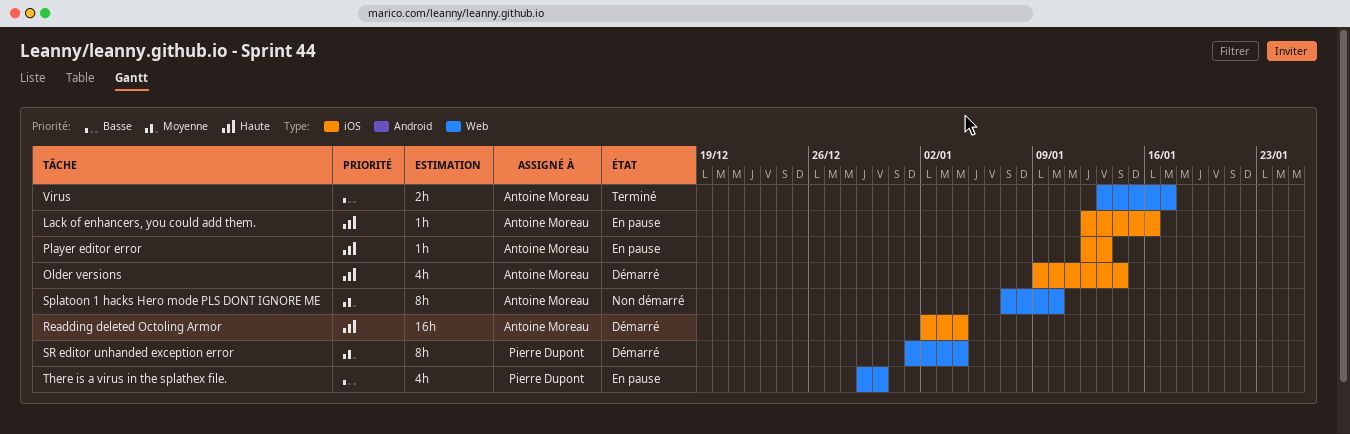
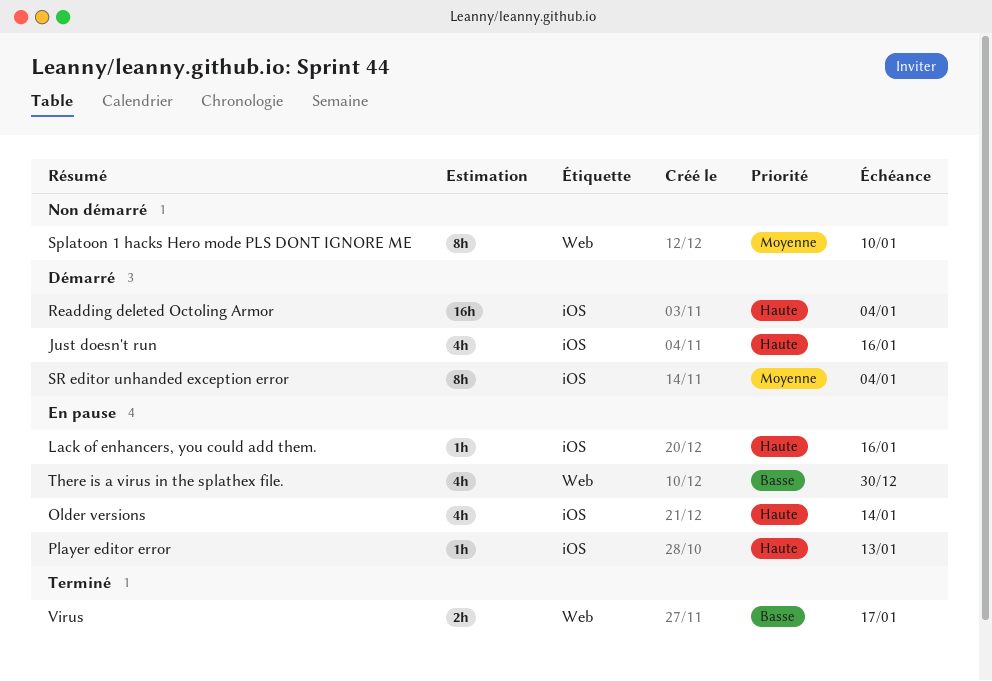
Just doesn't run: none -> present
Older versions, status: Démarré -> En pause
SR editor unhanded exception error, label: Web -> iOS

